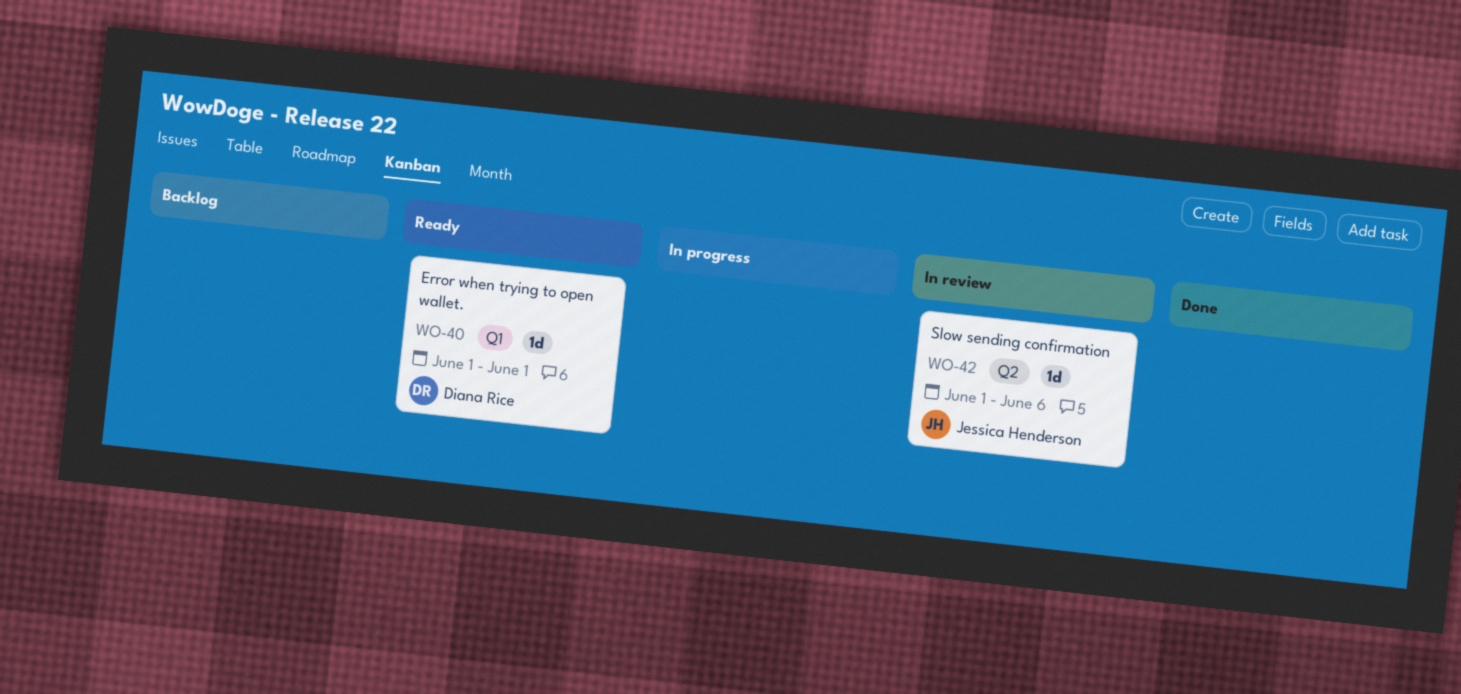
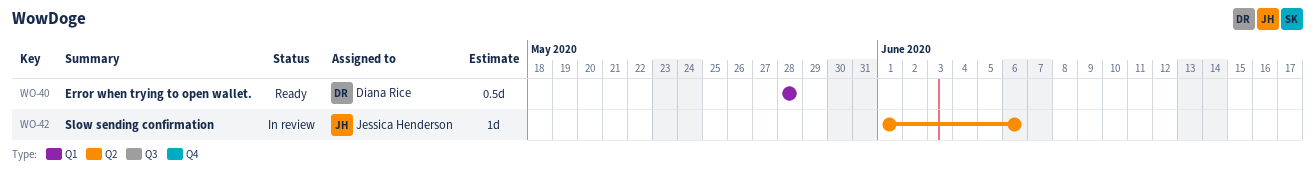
WO-40, estimate: 1d -> 0.5d
WO-40, start: Jun 1 -> May 28
WO-40, due: Jun 1 -> May 28

